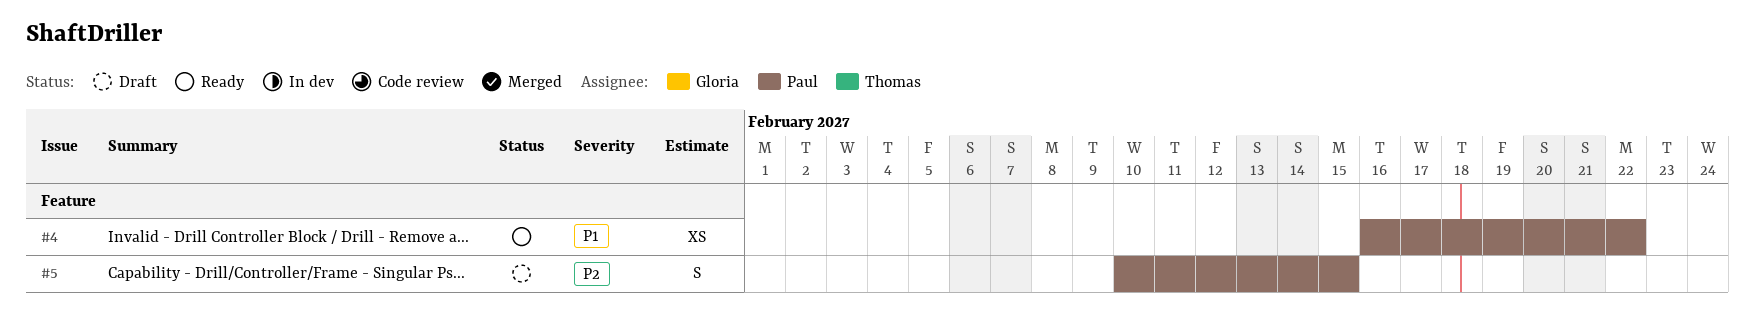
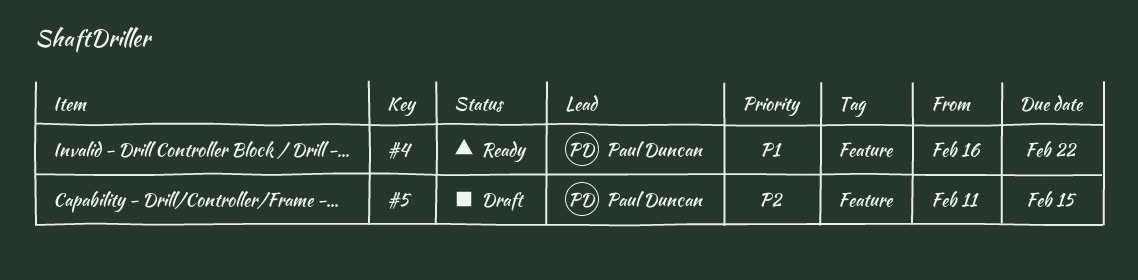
#5, start: Feb 10 -> Feb 11

